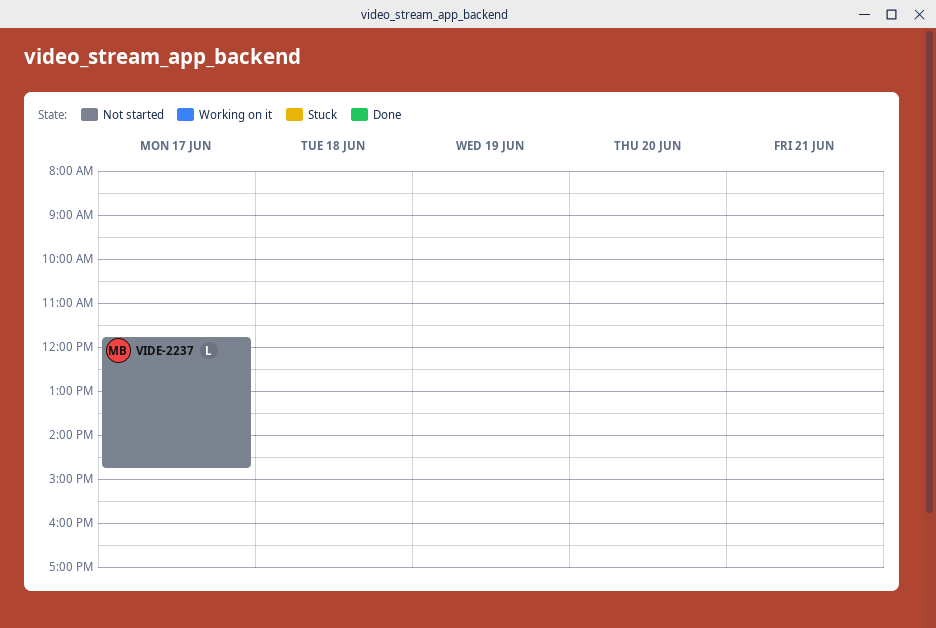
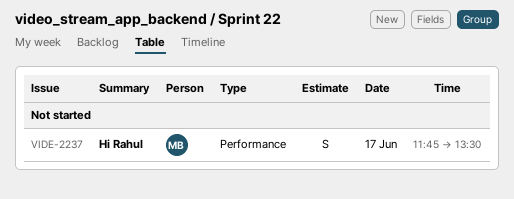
VIDE-2237, estimate: L -> S
VIDE-2237, ends: 14:45 -> 13:30

